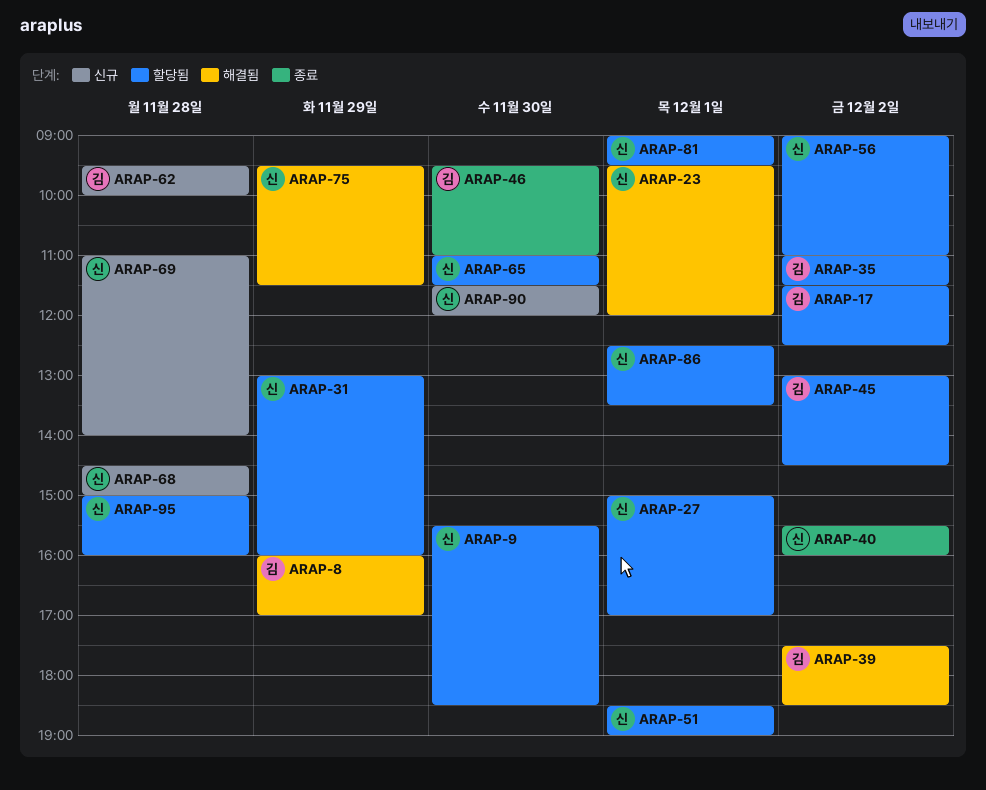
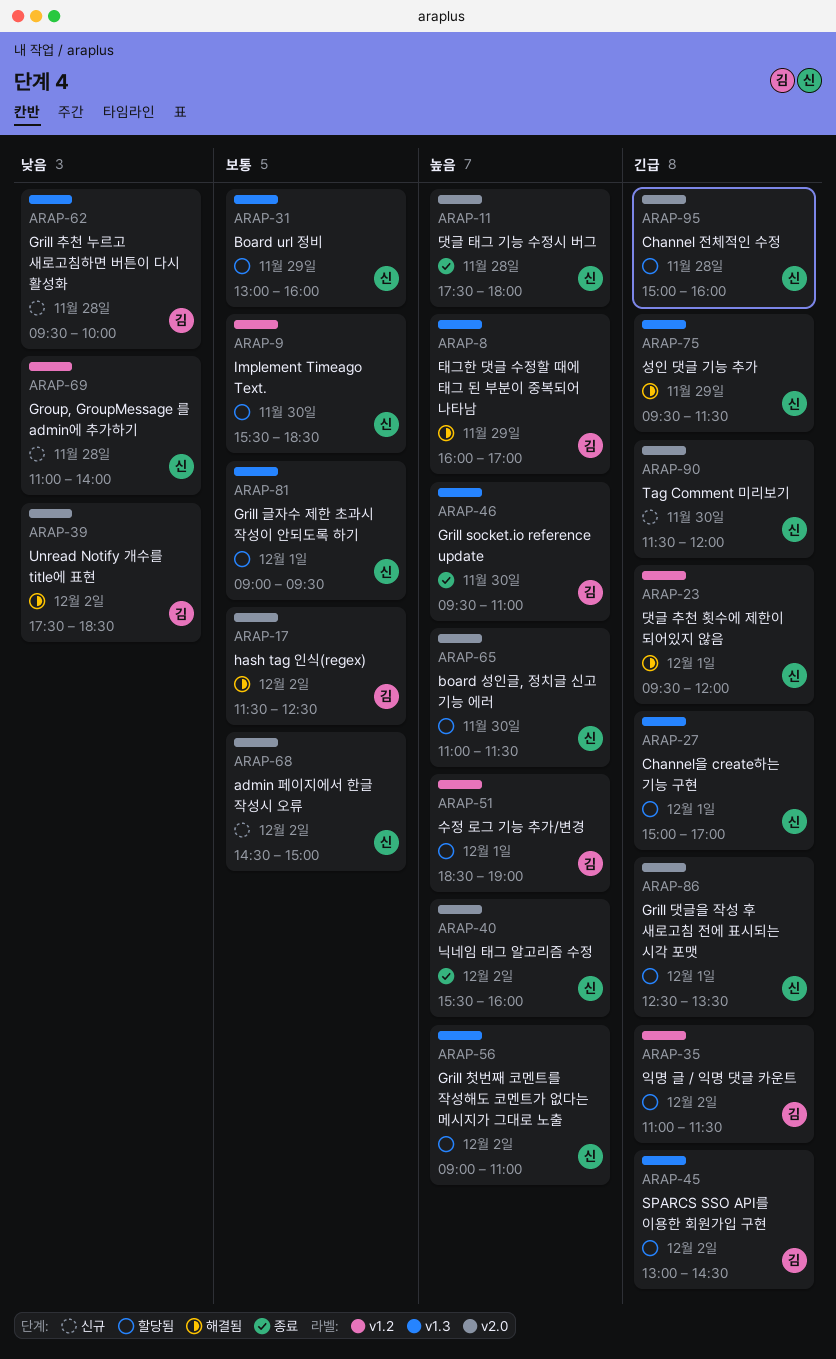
ARAP-11: none -> present
ARAP-17, status: 할당됨 -> 해결됨
ARAP-51, owner: 신 -> 김
ARAP-68, day: Nov 28 -> Dec 2

